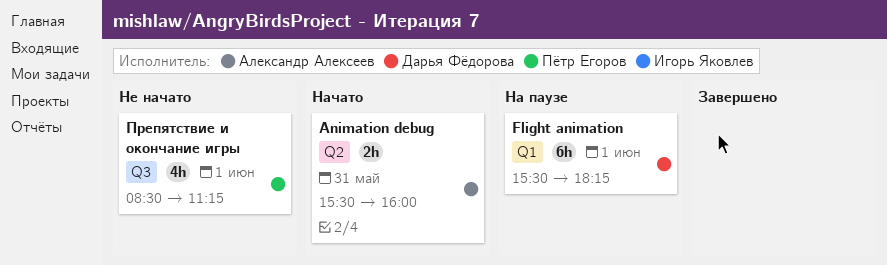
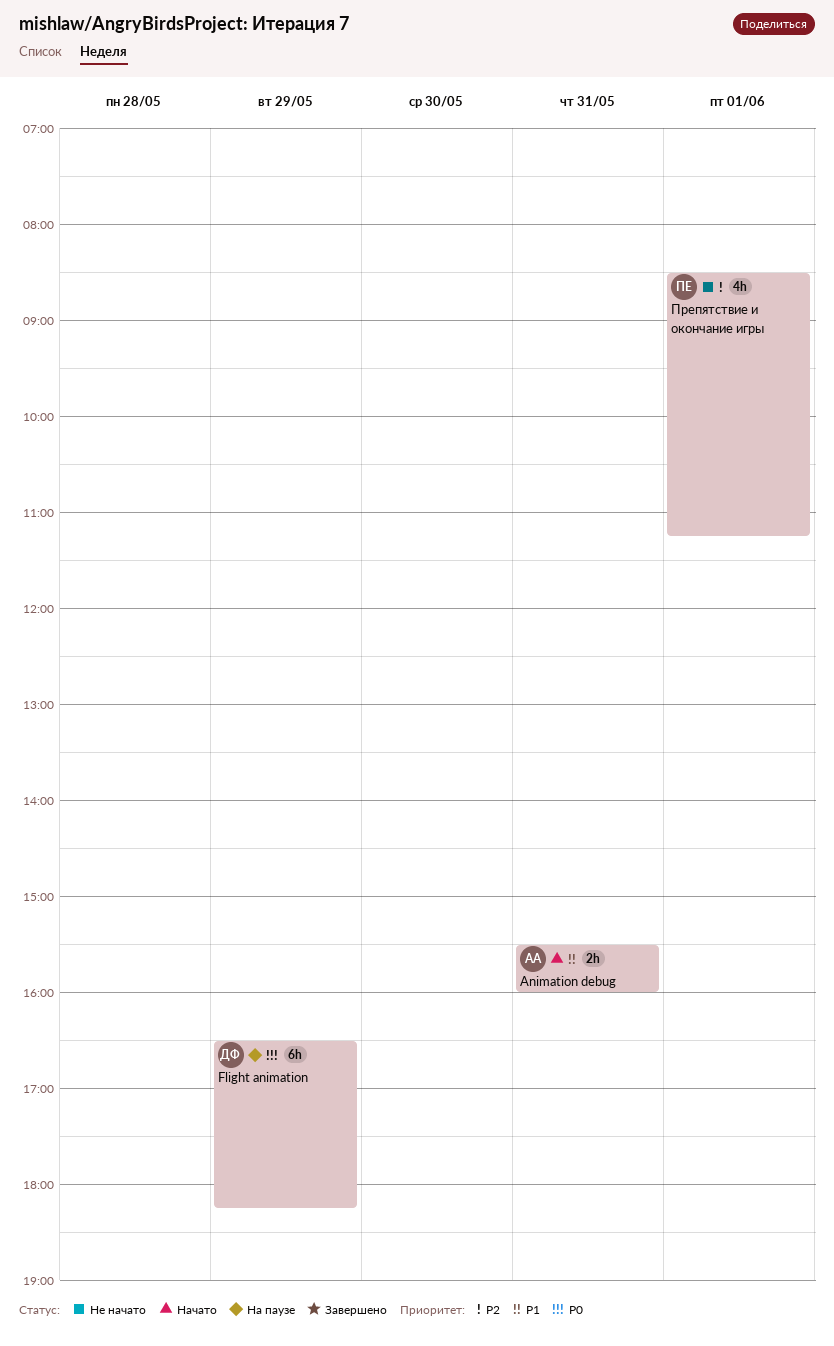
Flight animation, day: Jun 1 -> May 29
Flight animation, begins: 15:30 -> 16:30

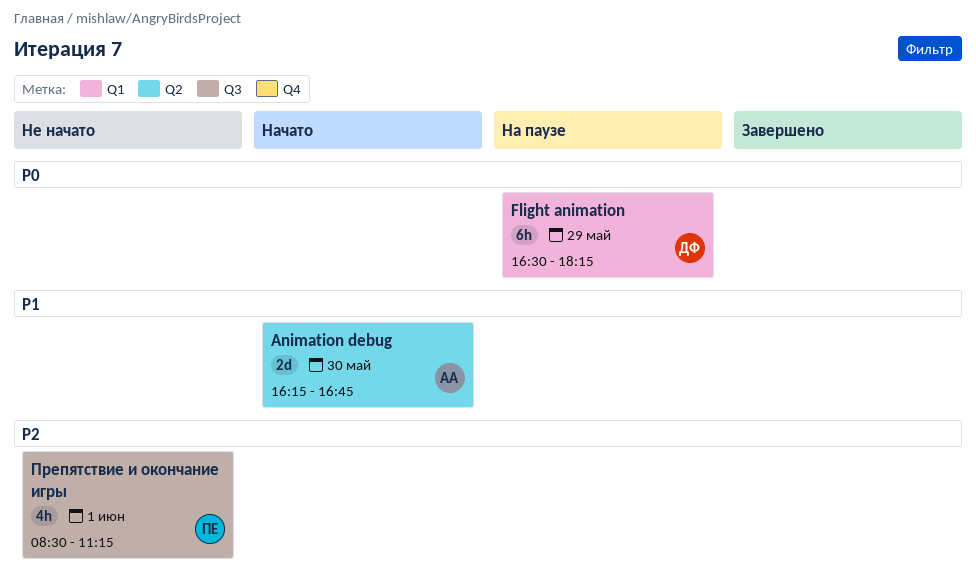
Animation debug, estimate: 2h -> 2d
Animation debug, day: May 31 -> May 30
Animation debug, begins: 15:30 -> 16:15
Animation debug, ends: 16:00 -> 16:45

